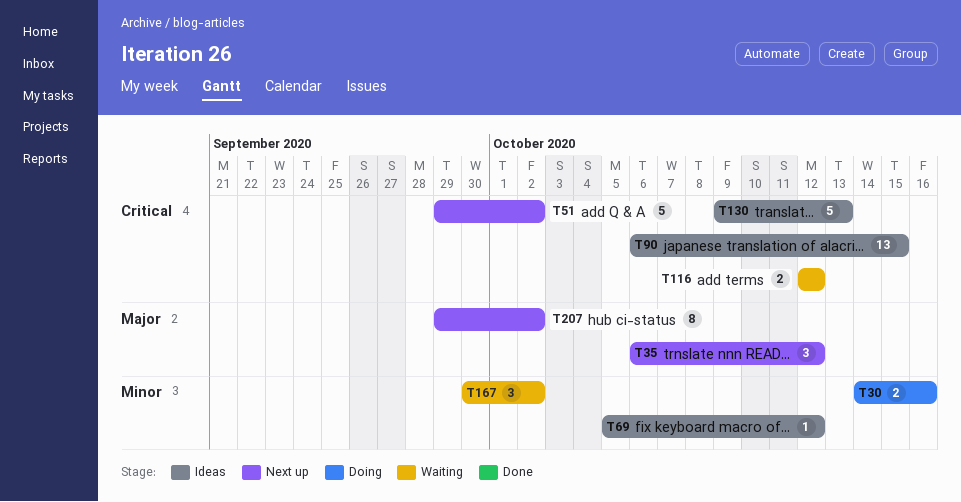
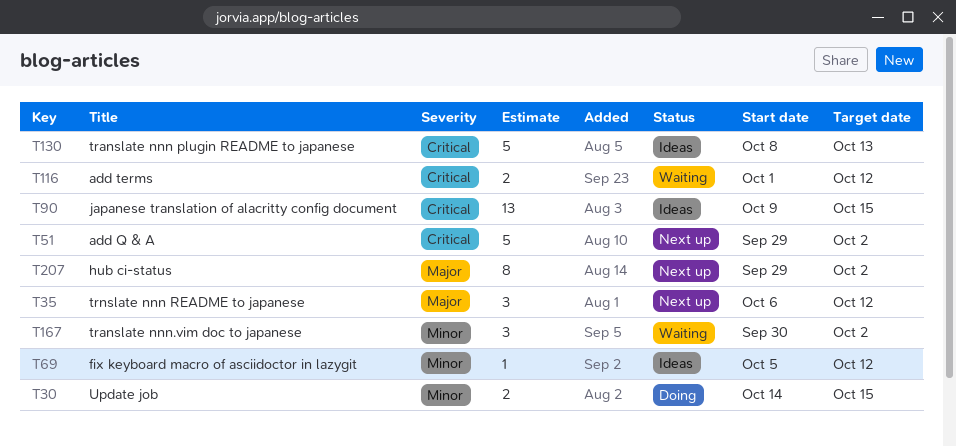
T30, due: Oct 16 -> Oct 15
T90, start: Oct 6 -> Oct 9
T116, start: Oct 12 -> Oct 1
T130, start: Oct 9 -> Oct 8

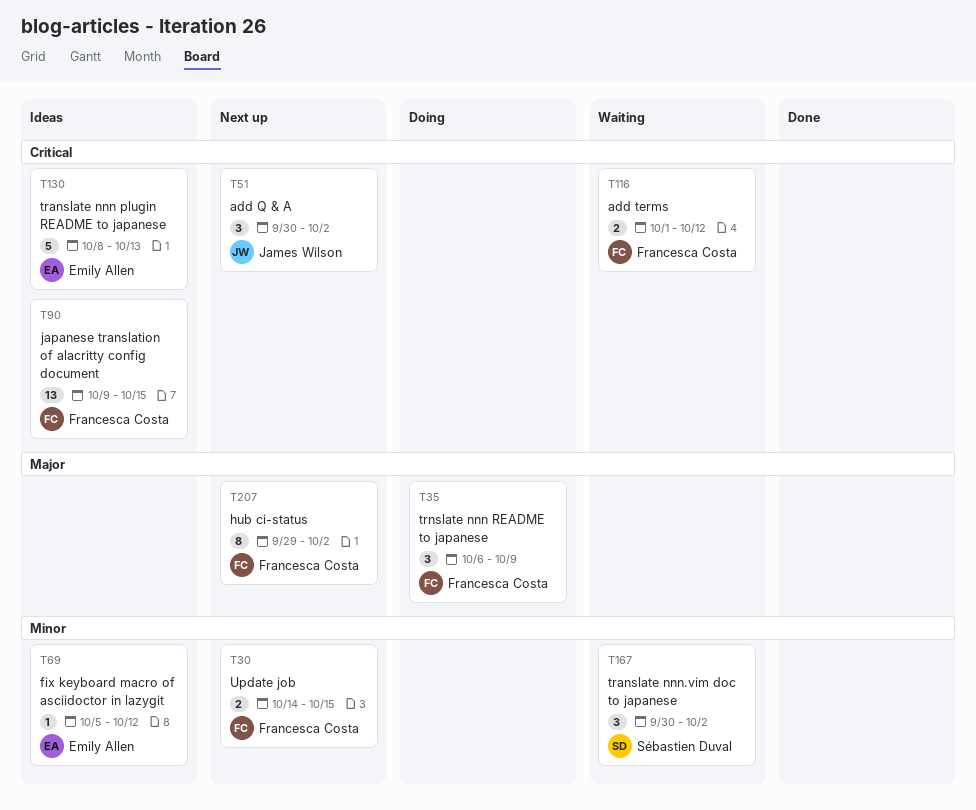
T30, status: Doing -> Next up
T35, status: Next up -> Doing
T35, due: Oct 12 -> Oct 9
T51, estimate: 5 -> 3
T51, start: Sep 29 -> Sep 30

